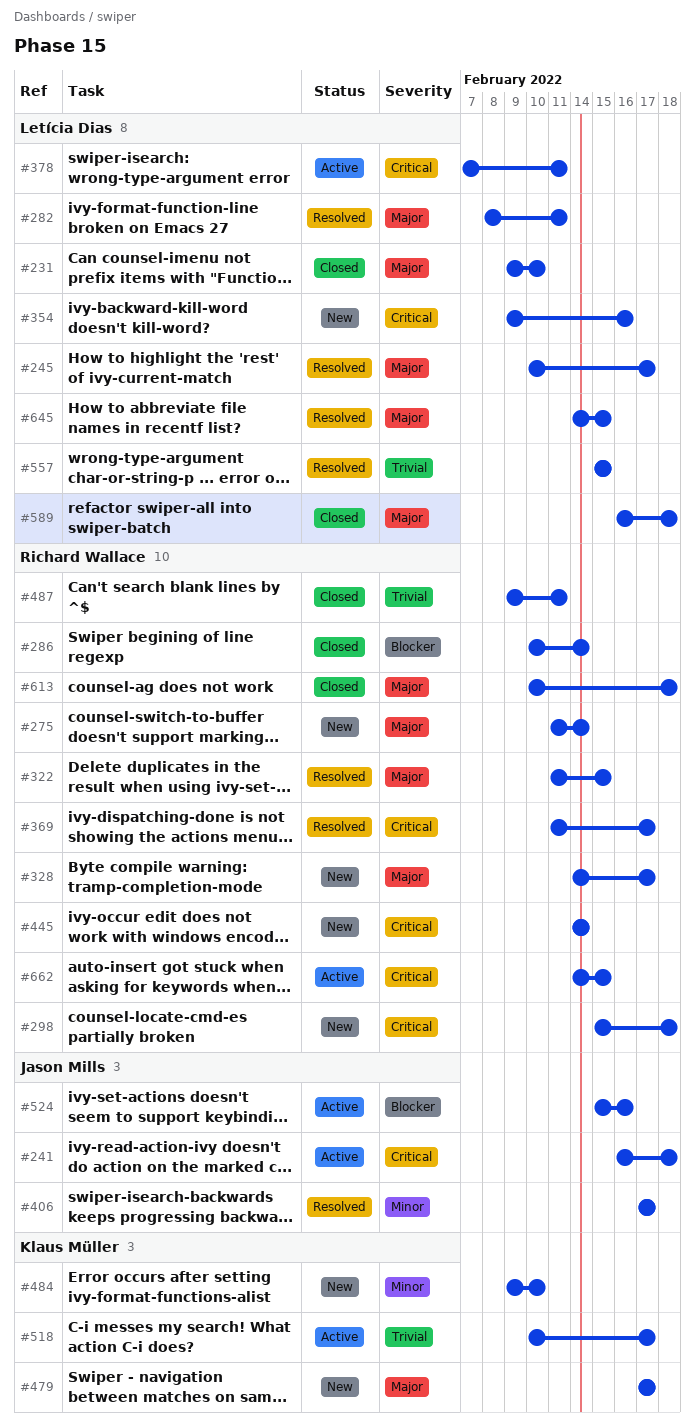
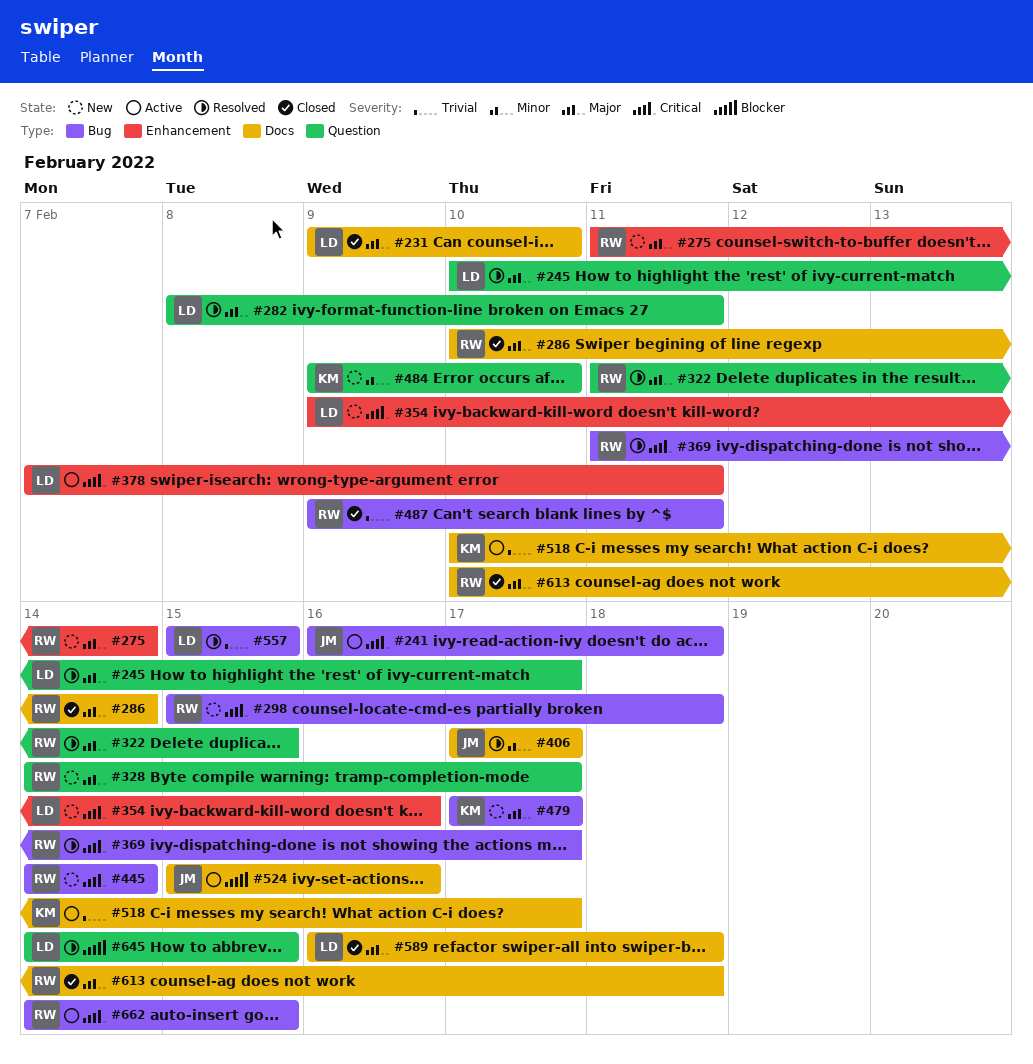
#286, priority: Blocker -> Major
#645, priority: Major -> Blocker

